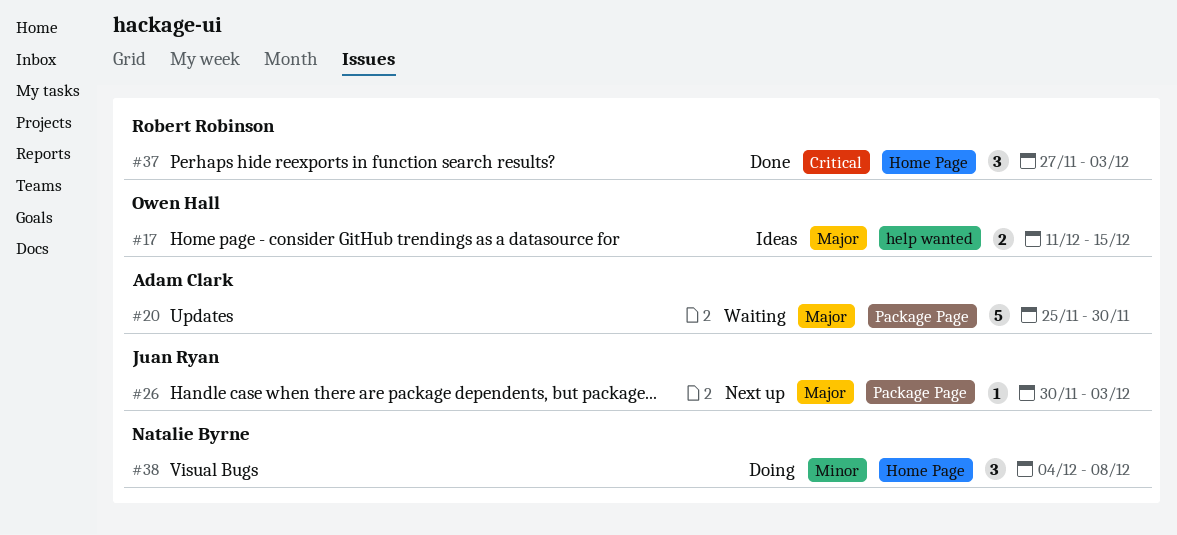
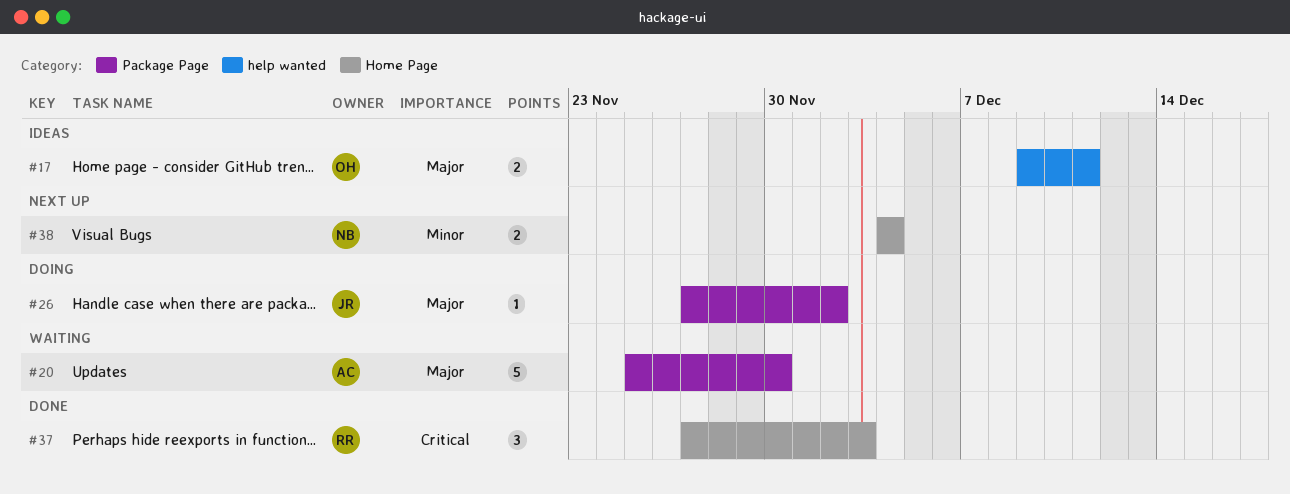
#17, start: Dec 11 -> Dec 9
#17, due: Dec 15 -> Dec 11
#26, status: Next up -> Doing
#26, start: Nov 30 -> Nov 27
#26, due: Dec 3 -> Dec 2
#38, status: Doing -> Next up
#38, estimate: 3 -> 2
#38, due: Dec 8 -> Dec 4

